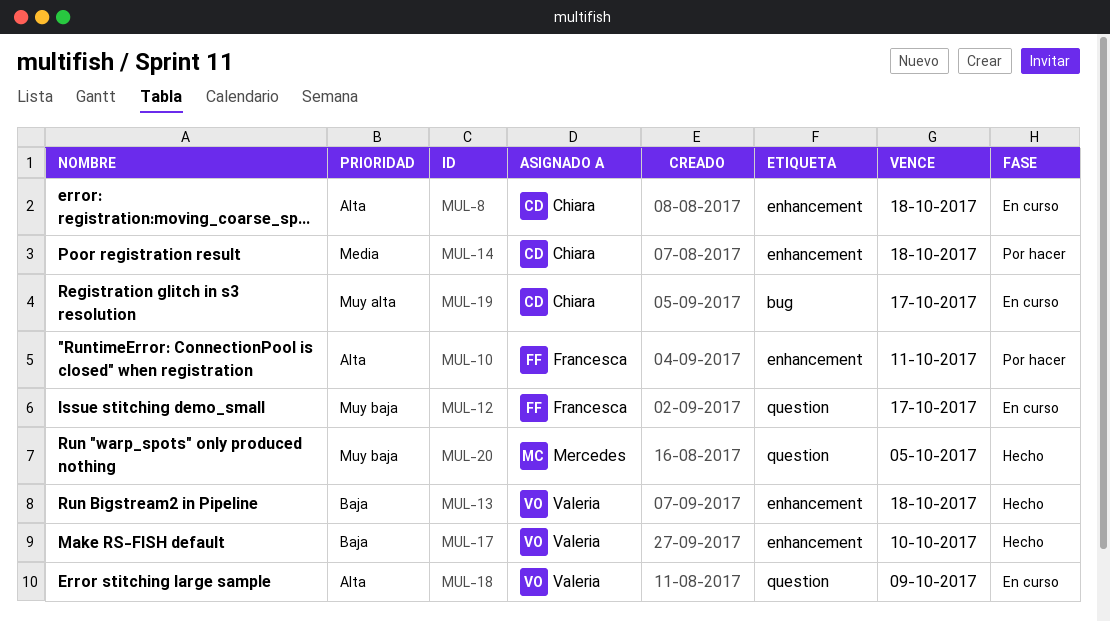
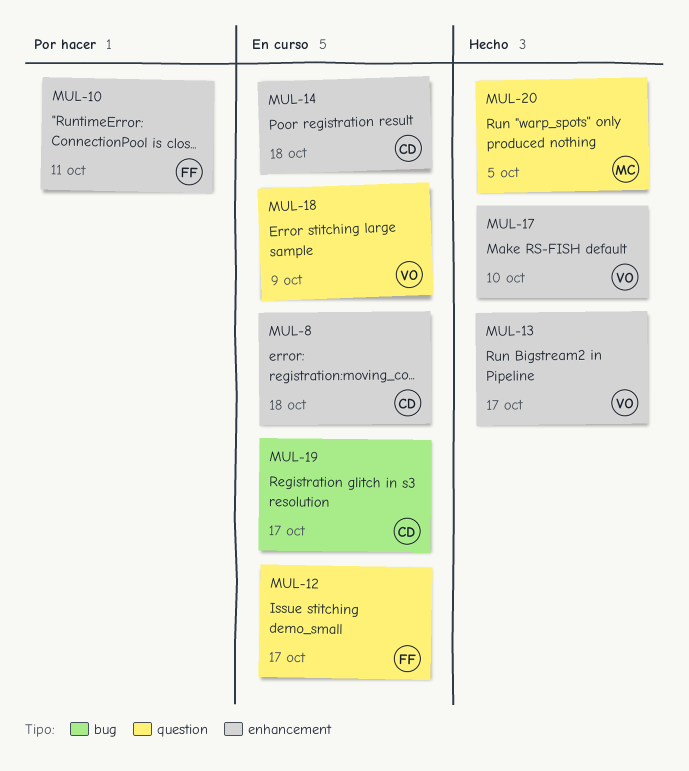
MUL-13, due: Oct 18 -> Oct 17
MUL-14, status: Por hacer -> En curso

